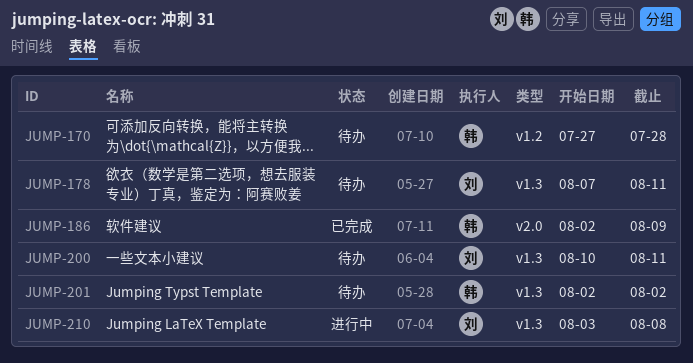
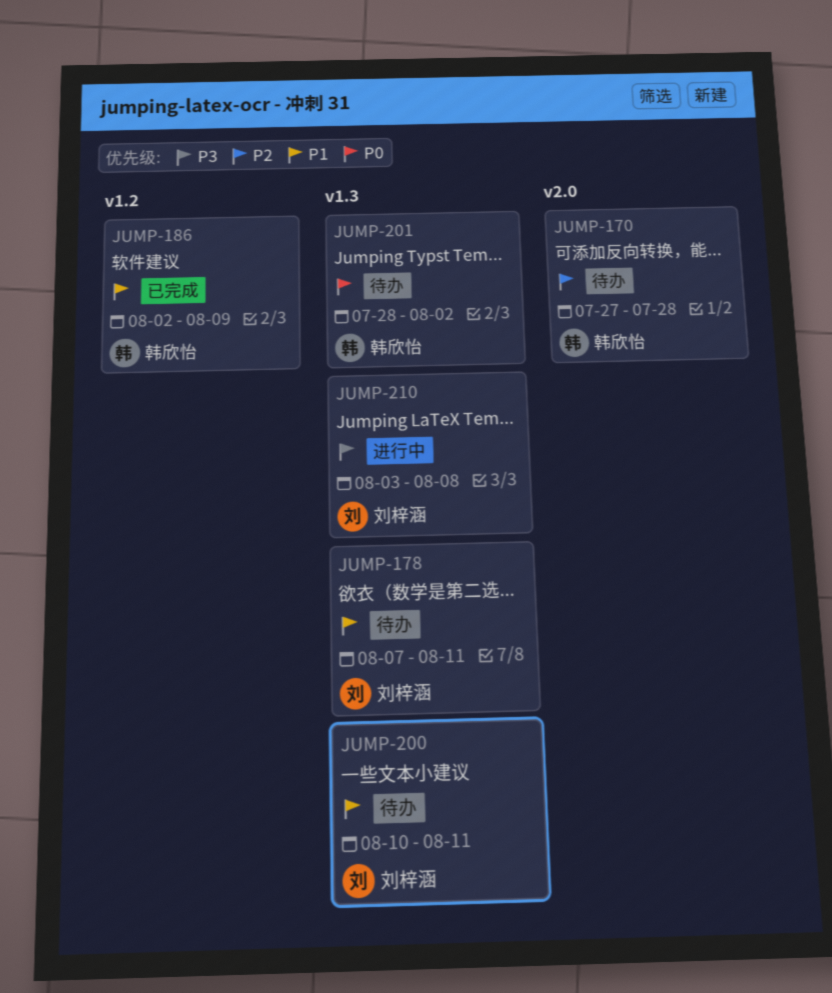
JUMP-170, label: v1.2 -> v2.0
JUMP-186, label: v2.0 -> v1.2
JUMP-201, start: Aug 2 -> Jul 28

